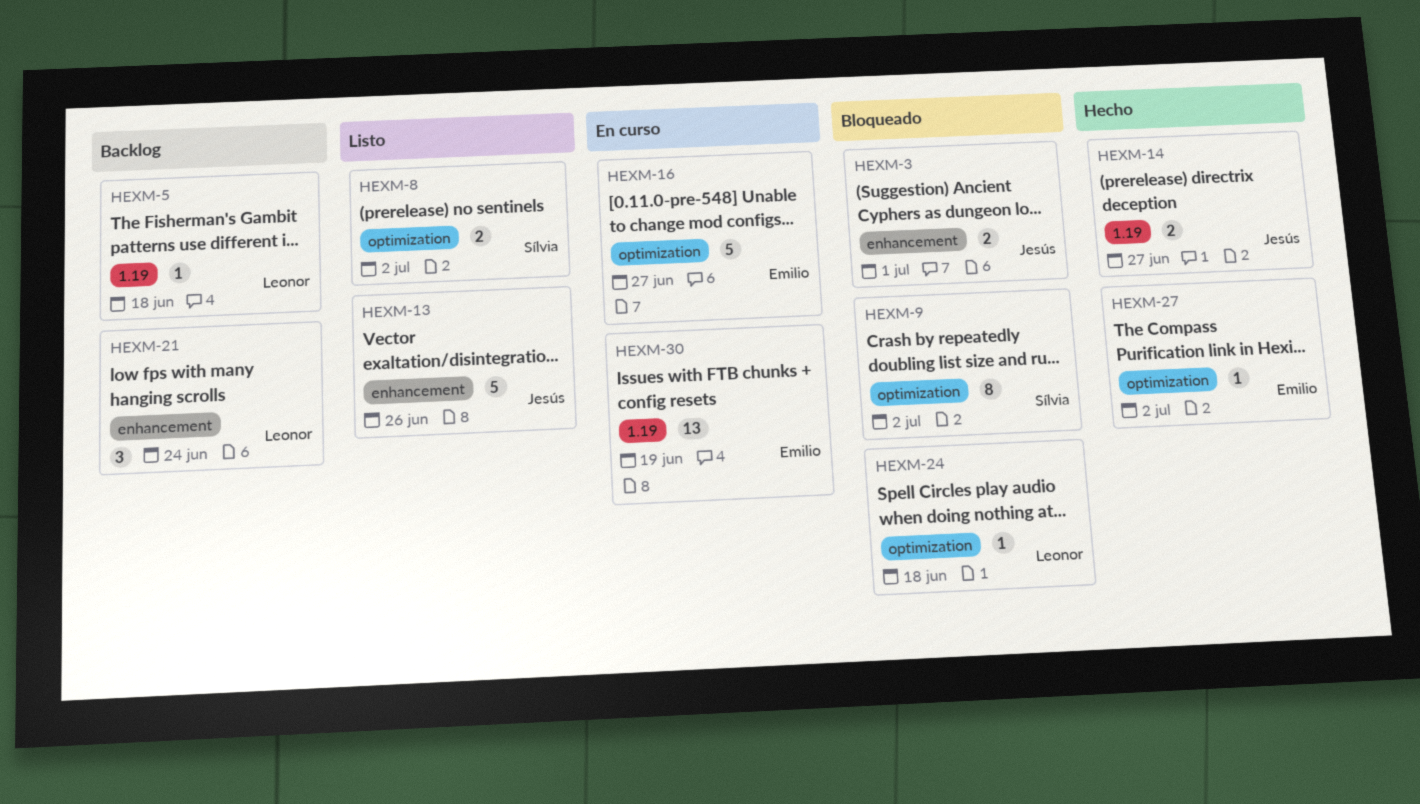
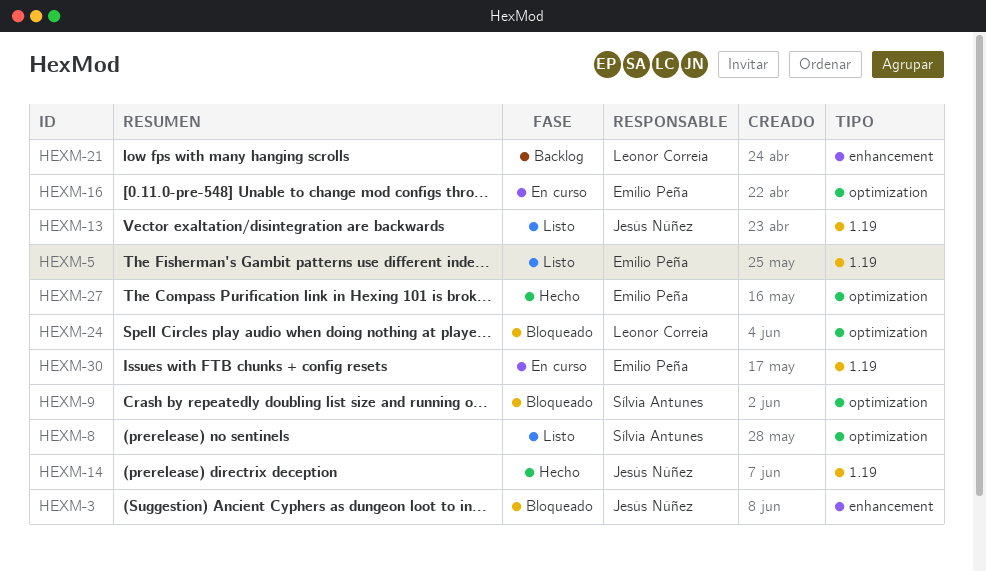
HEXM-5, status: Backlog -> Listo
HEXM-5, owner: Leonor Correia -> Emilio Peña
HEXM-13, label: enhancement -> 1.19

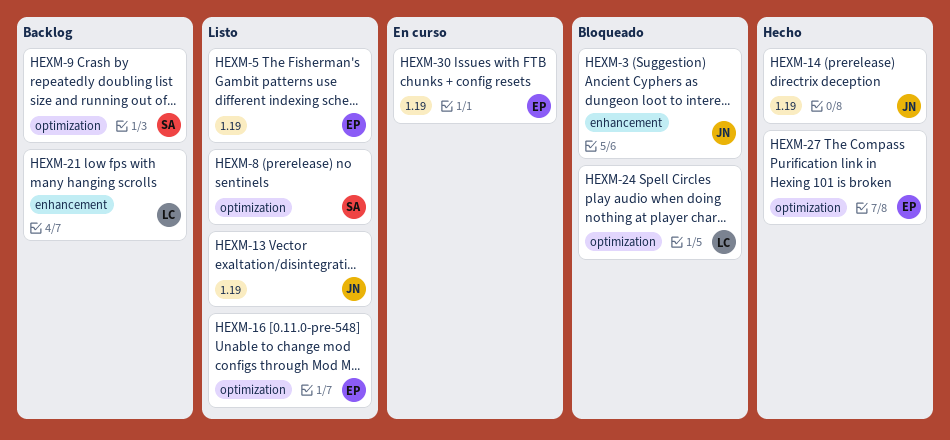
HEXM-9, status: Bloqueado -> Backlog
HEXM-16, status: En curso -> Listo

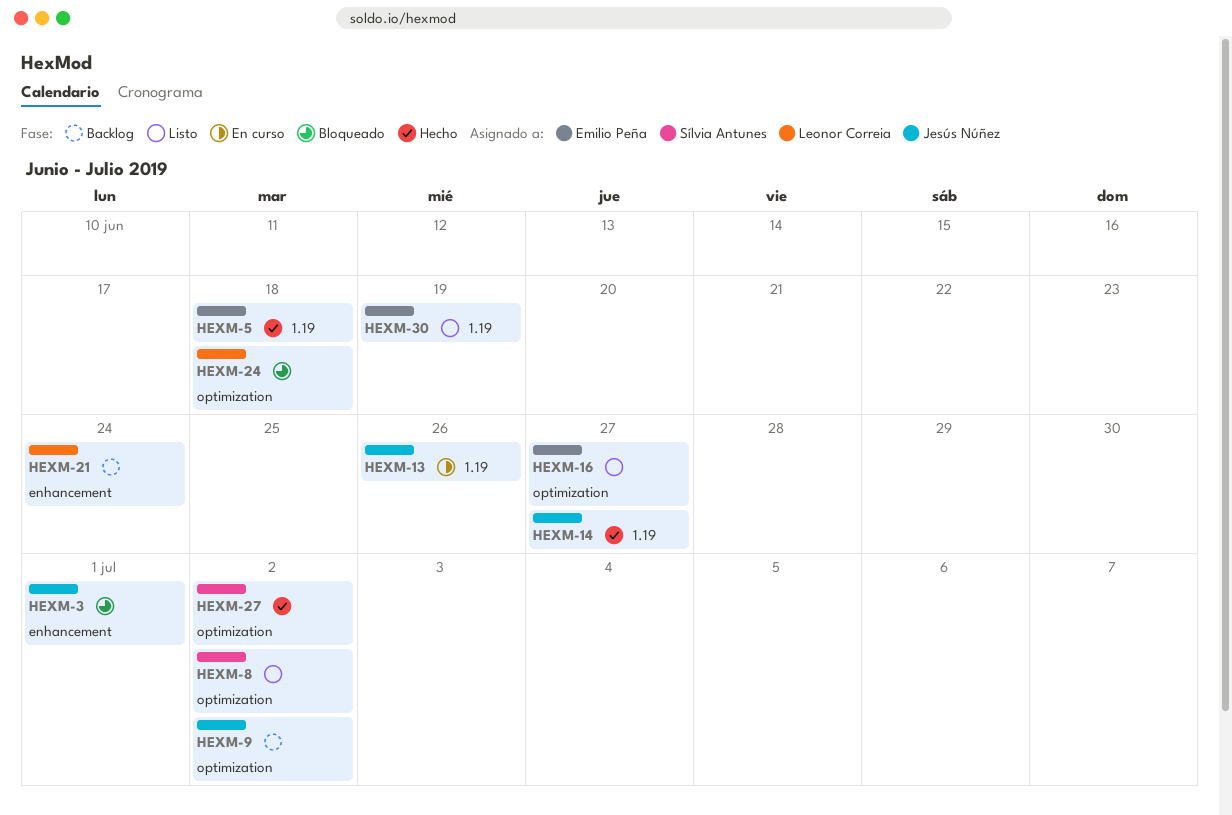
HEXM-5, status: Listo -> Hecho
HEXM-9, owner: Sílvia Antunes -> Jesús Núñez
HEXM-13, status: Listo -> En curso
HEXM-27, owner: Emilio Peña -> Sílvia Antunes
HEXM-30, status: En curso -> Listo

